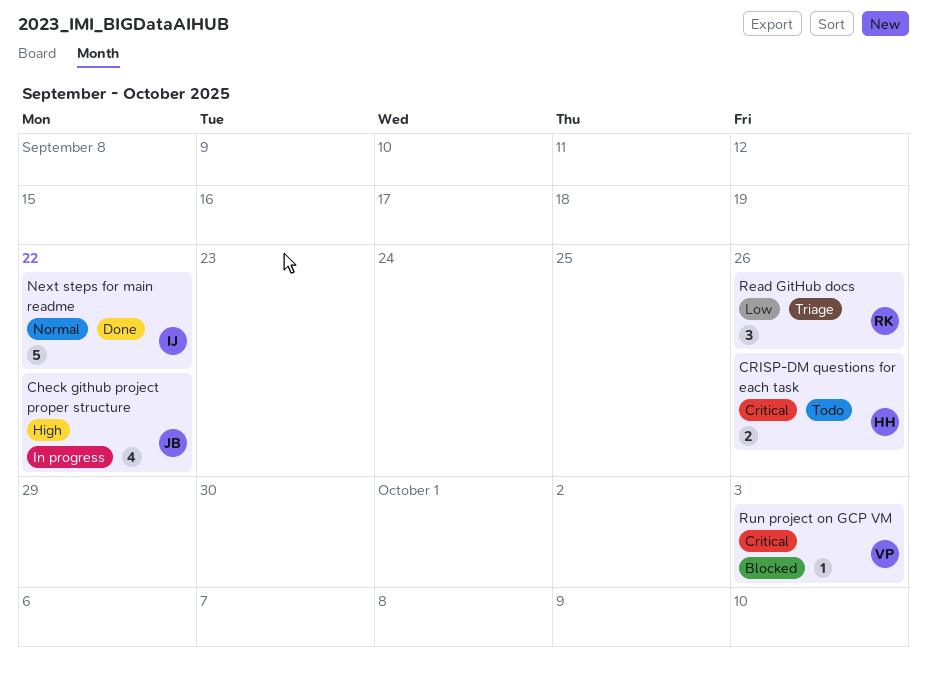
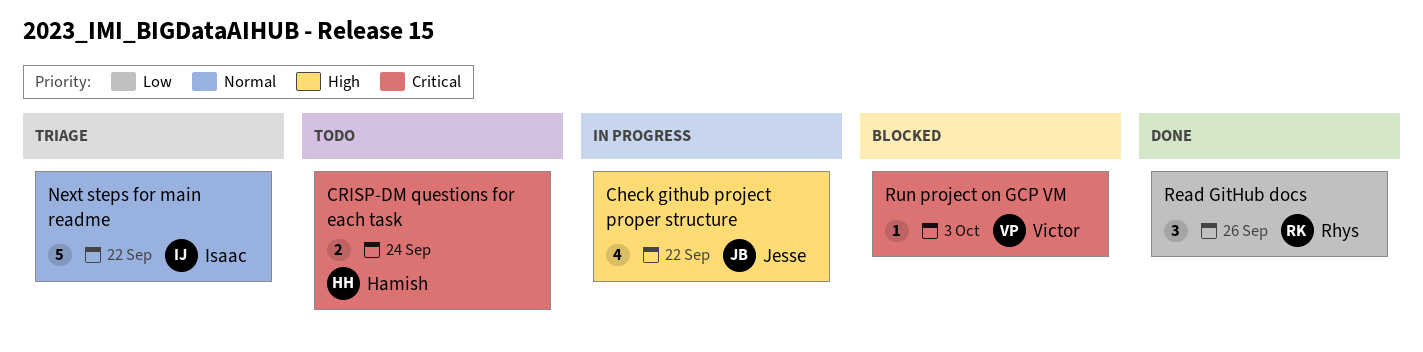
CRISP-DM questions for each task, due: Sep 26 -> Sep 24
Next steps for main readme, status: Done -> Triage
Read GitHub docs, status: Triage -> Done

